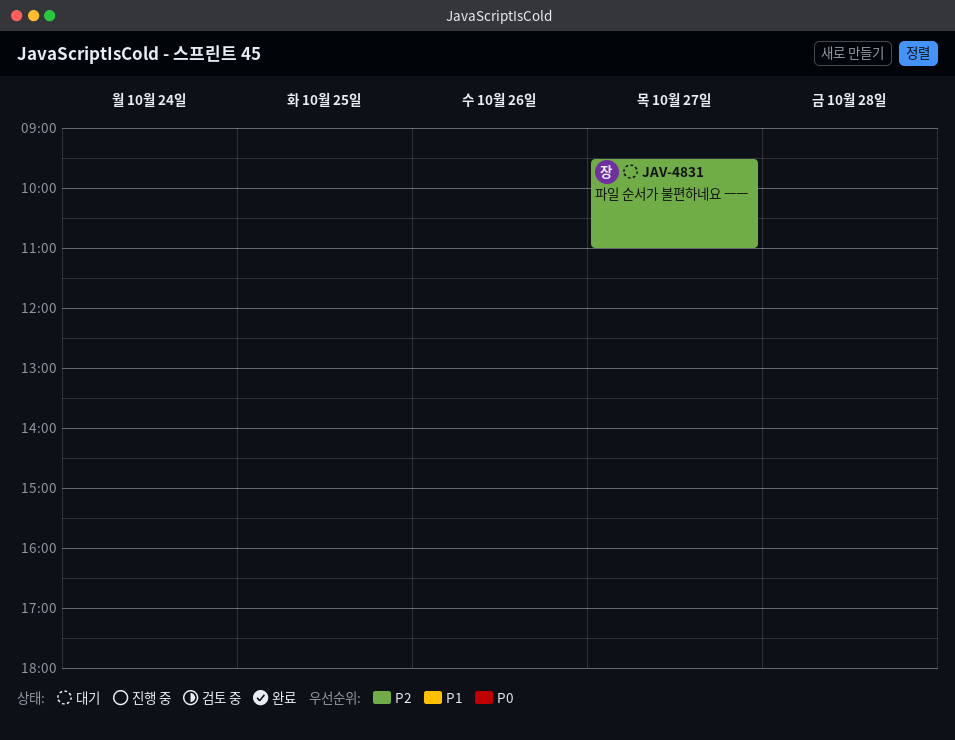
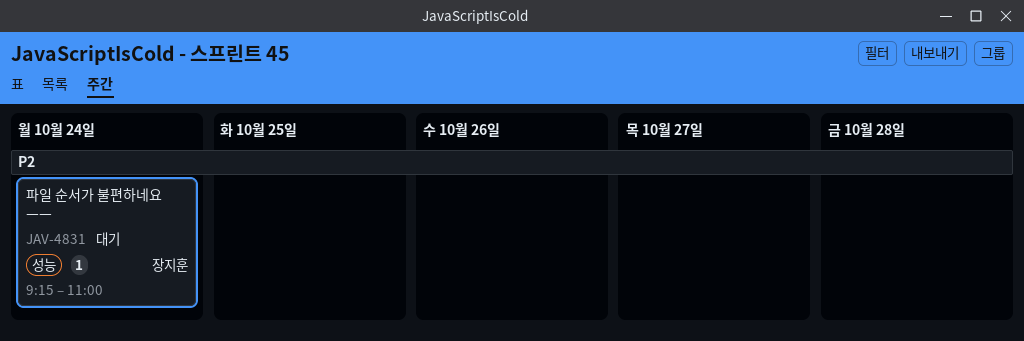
JAV-4831, day: Oct 27 -> Oct 24
JAV-4831, begins: 09:30 -> 09:15

